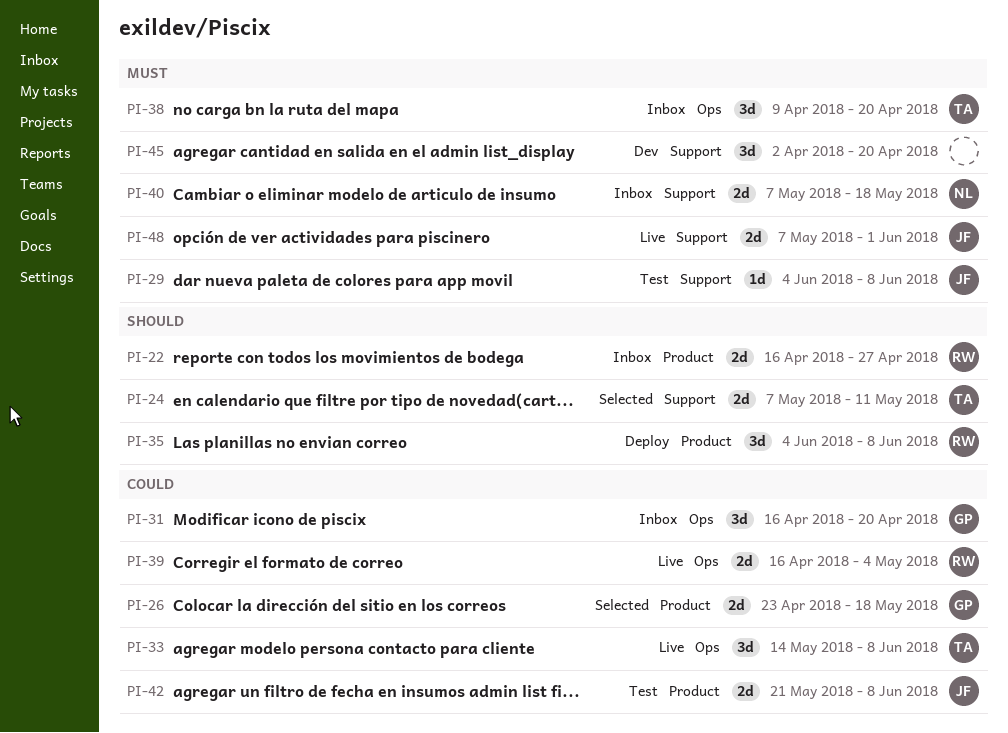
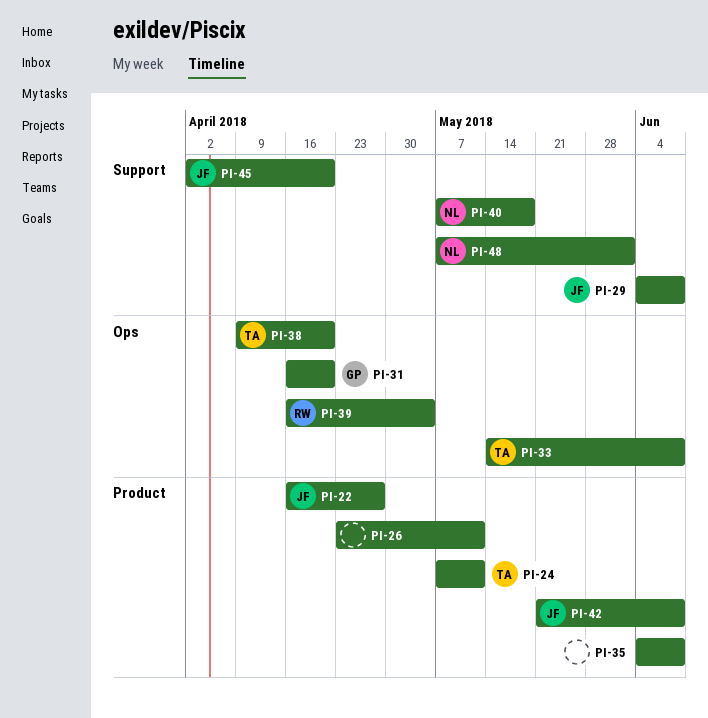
PI-22, owner: RW -> JF
PI-24, label: Support -> Product
PI-26, owner: GP -> none
PI-26, due: May 18 -> May 11
PI-35, owner: RW -> none
PI-45, owner: none -> JF
PI-48, owner: JF -> NL

